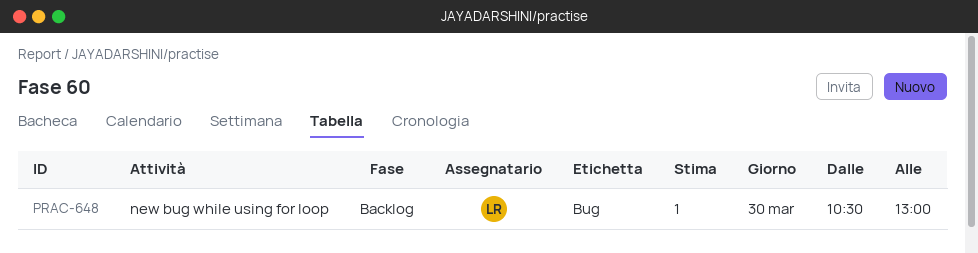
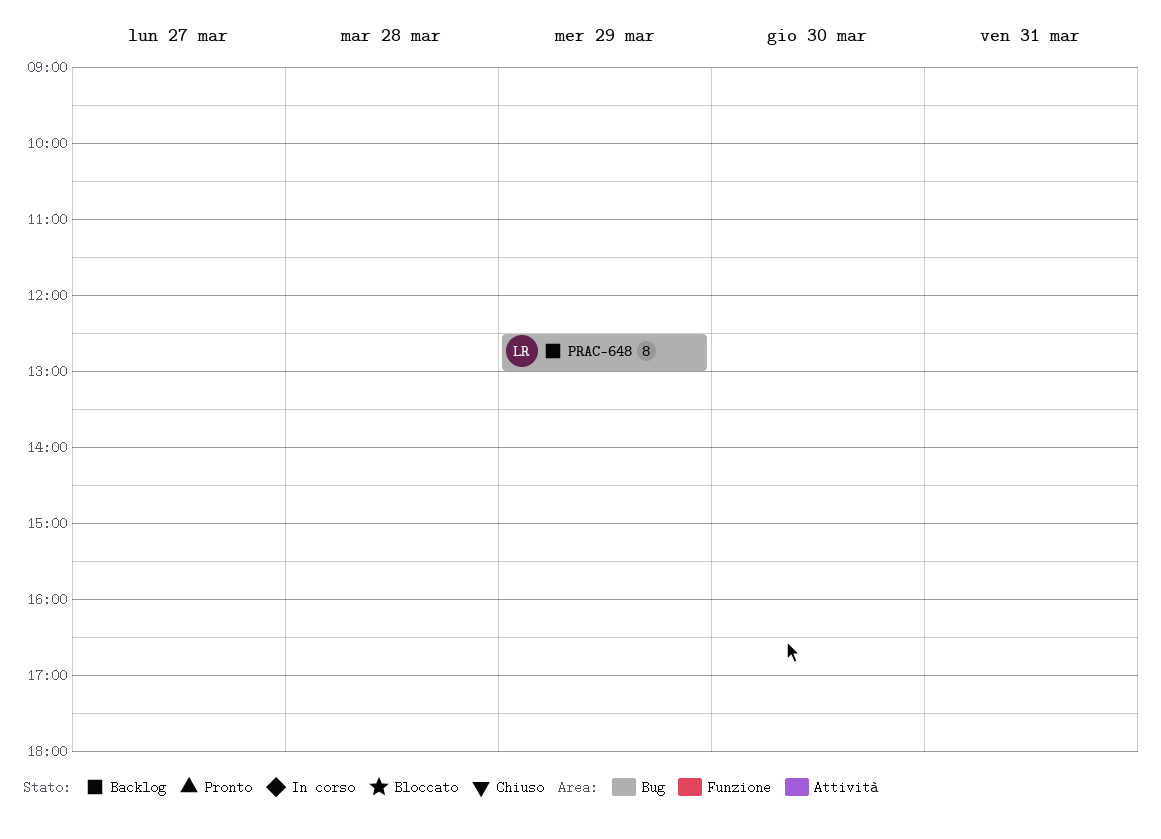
PRAC-648, estimate: 1 -> 8
PRAC-648, day: Mar 30 -> Mar 29
PRAC-648, begins: 10:30 -> 12:30

